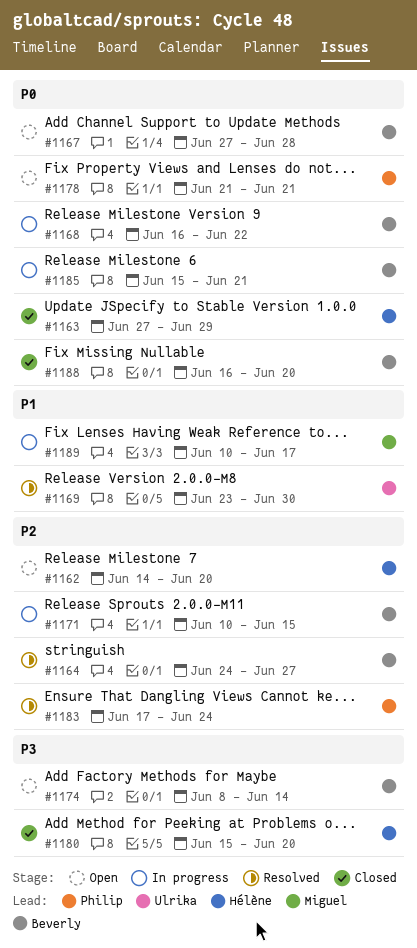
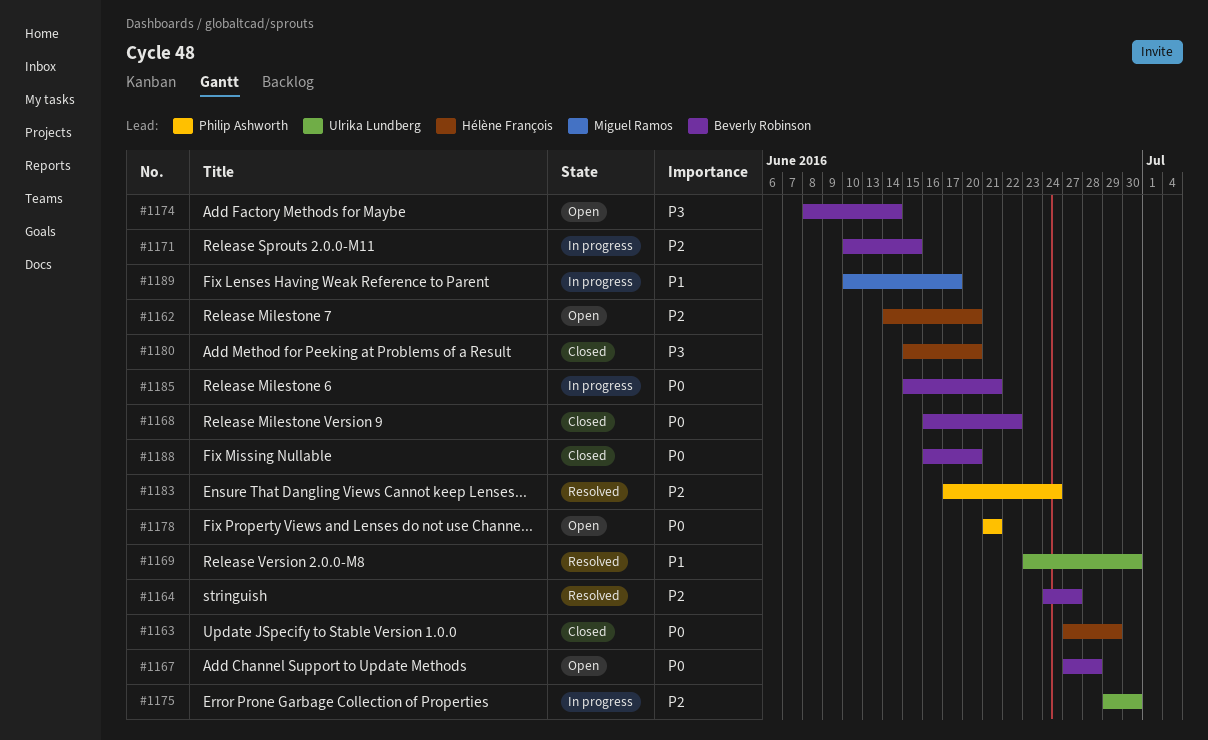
#1168, status: In progress -> Closed
#1175: none -> present

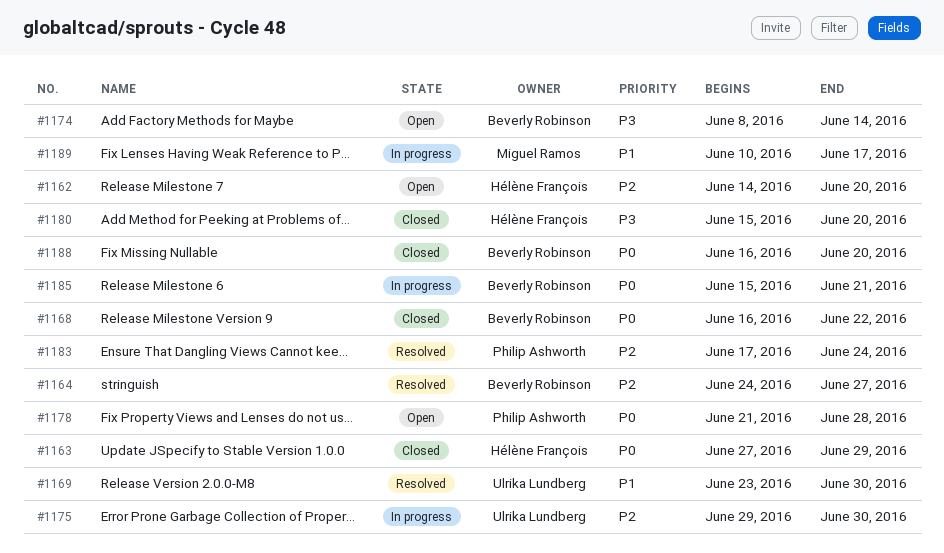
#1167: present -> none
#1171: present -> none
#1178, due: Jun 21 -> Jun 28

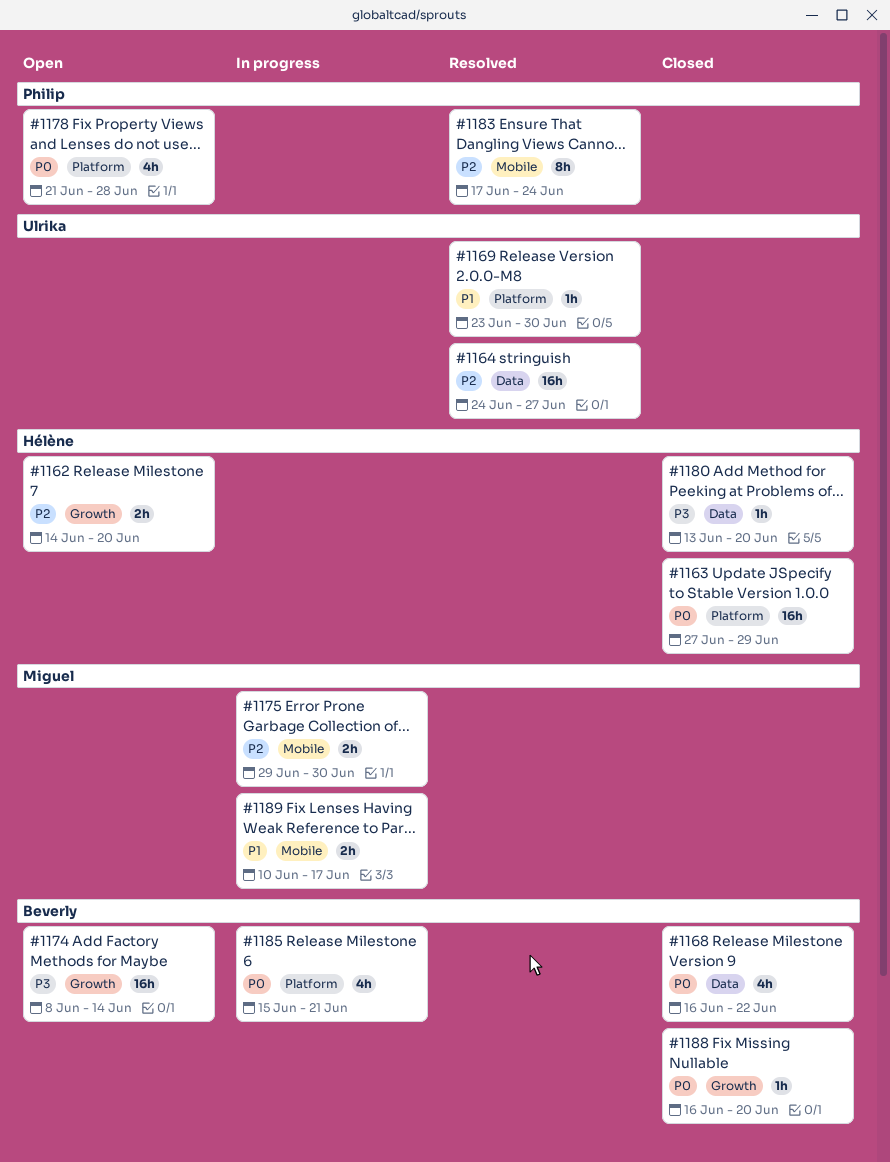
#1164, owner: Beverly Robinson -> Ulrika Lundberg
#1175, owner: Ulrika Lundberg -> Miguel Ramos
#1180, start: Jun 15 -> Jun 13

